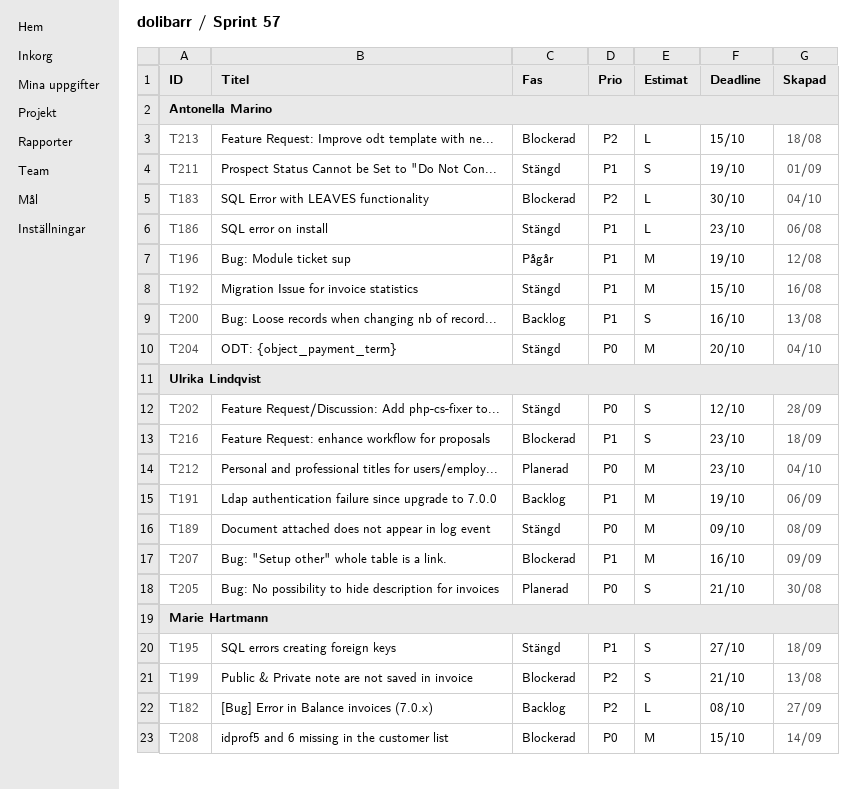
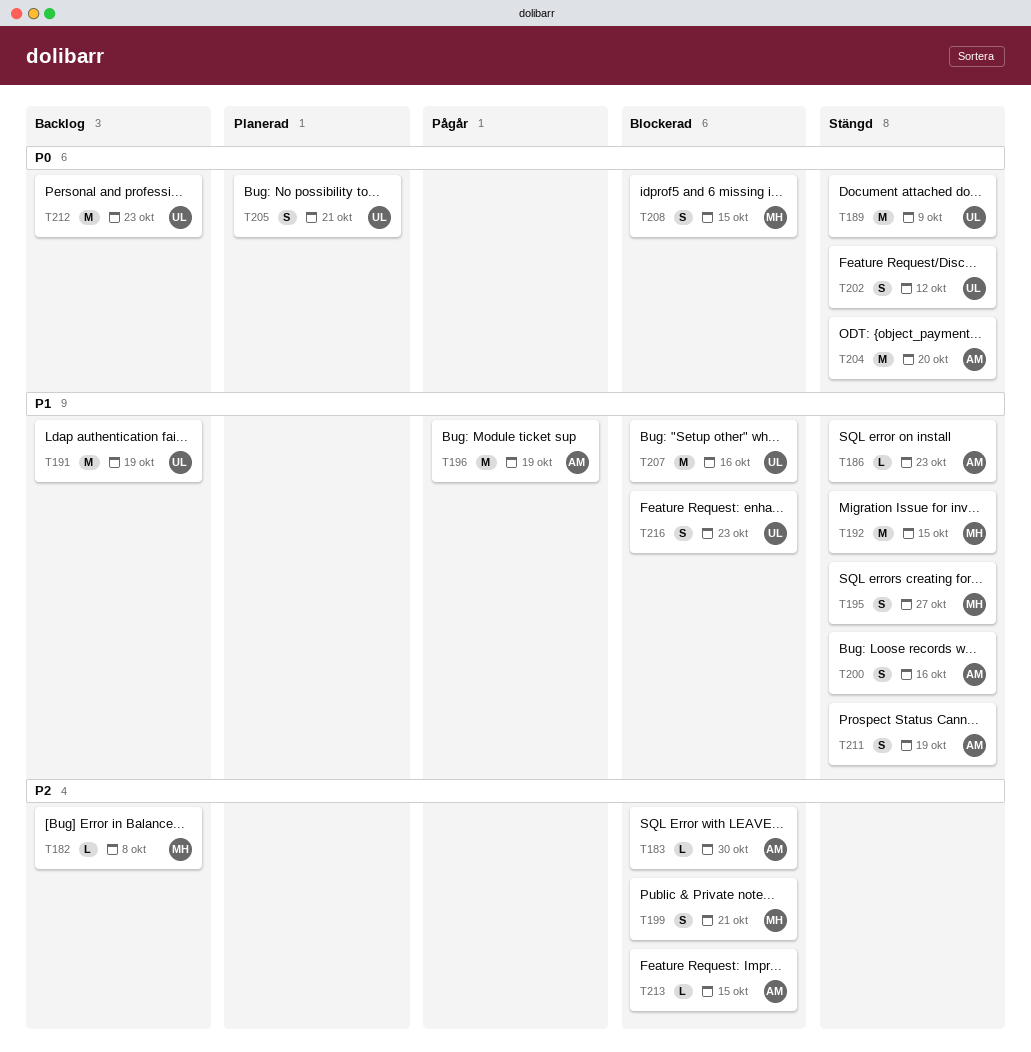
T192, owner: Antonella Marino -> Marie Hartmann
T200, status: Backlog -> Stängd
T208, estimate: M -> S
T212, status: Planerad -> Backlog

